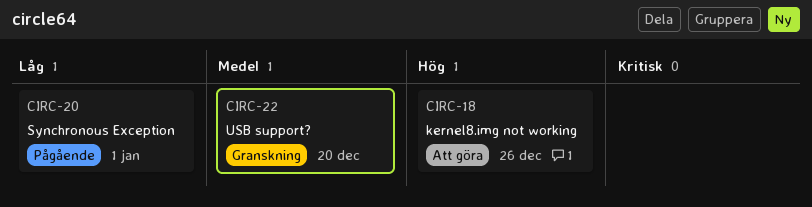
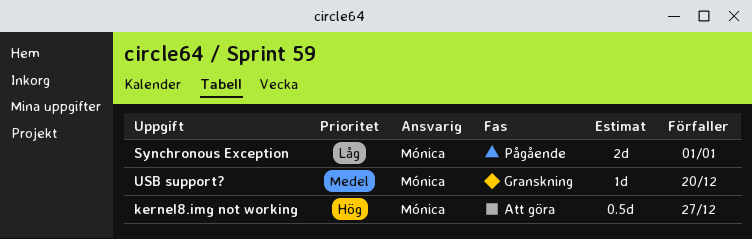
kernel8.img not working, due: Dec 26 -> Dec 27

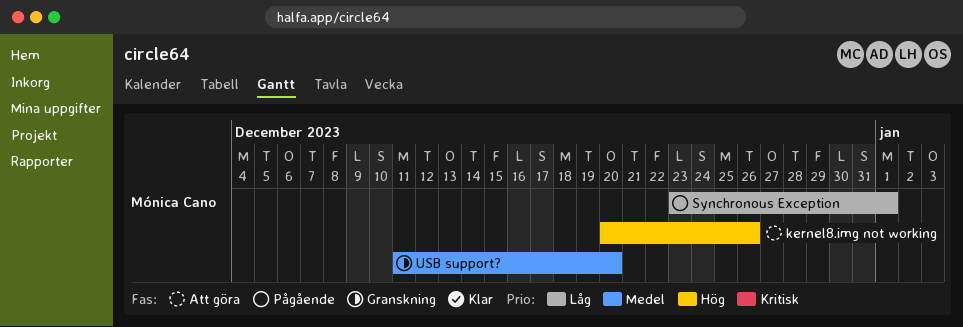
kernel8.img not working, due: Dec 27 -> Dec 26

